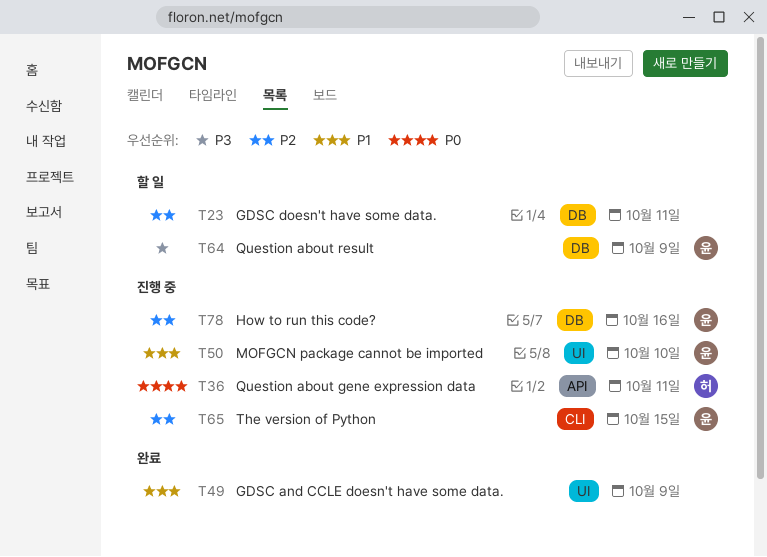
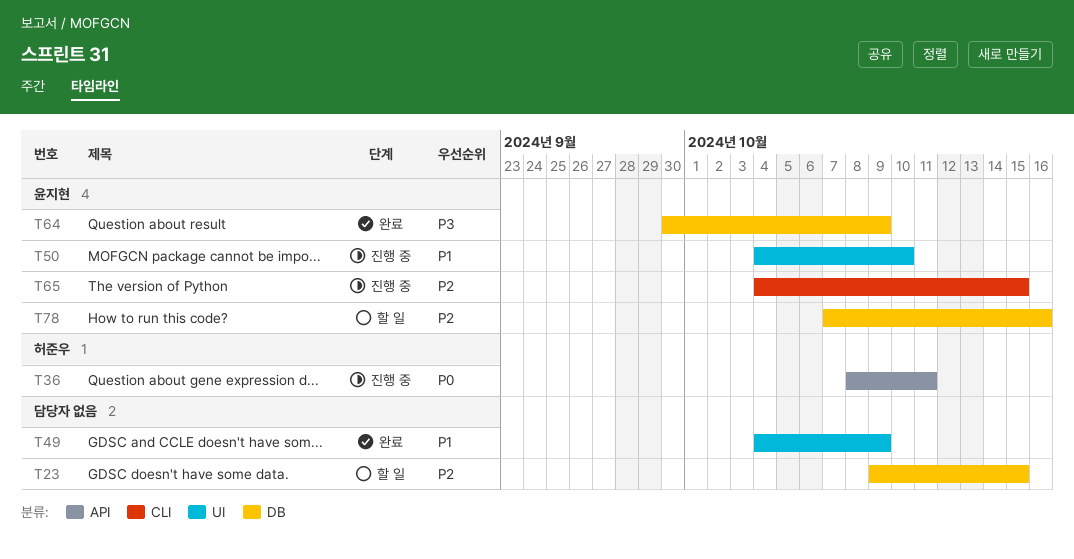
T23, due: Oct 11 -> Oct 15
T64, status: 할 일 -> 완료
T78, status: 진행 중 -> 할 일

